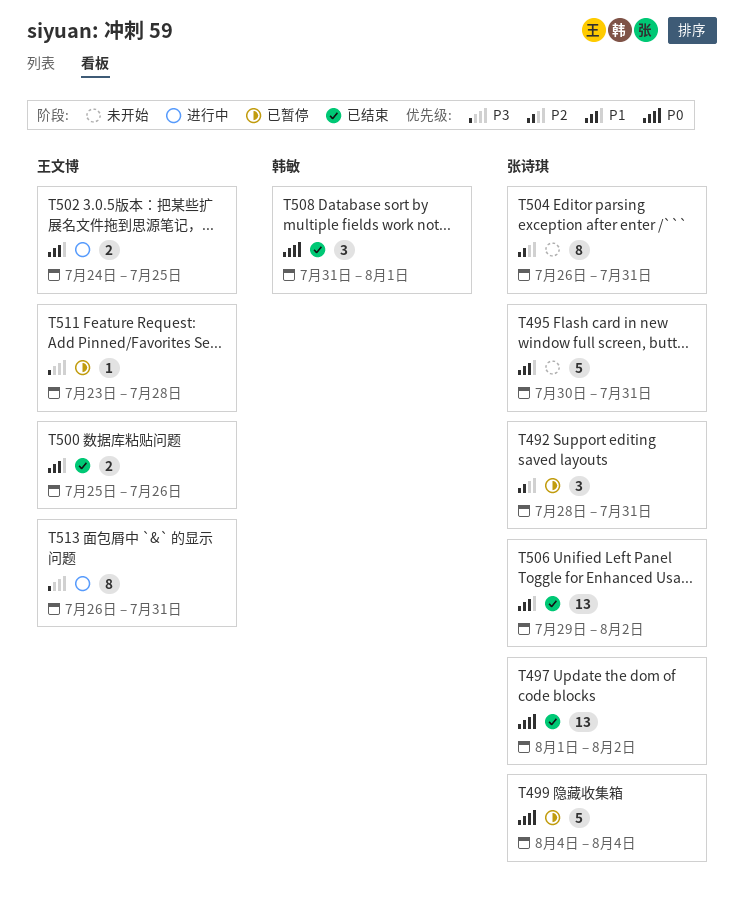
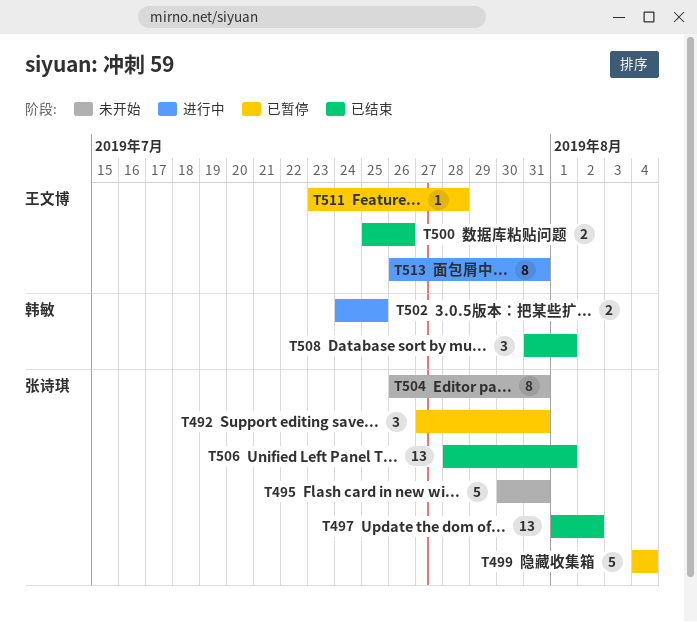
T492, start: Jul 28 -> Jul 27
T502, owner: 王文博 -> 韩敏
T506, start: Jul 29 -> Jul 28
T506, due: Aug 2 -> Aug 1

